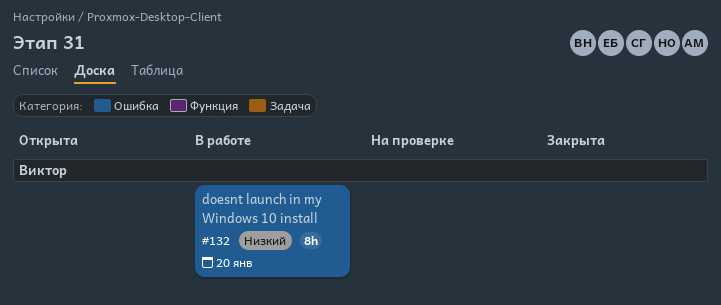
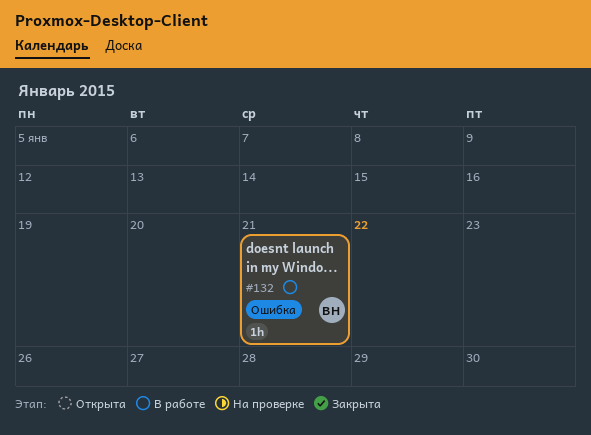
#132, estimate: 8h -> 1h
#132, due: Jan 20 -> Jan 21

